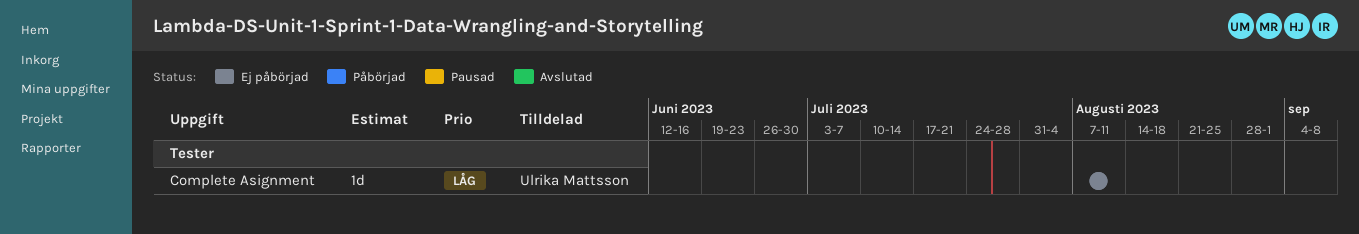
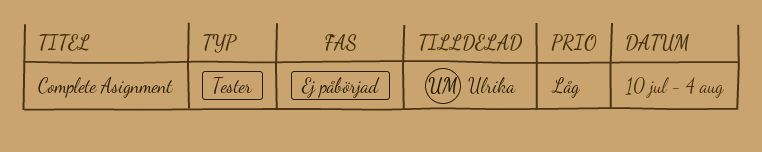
Complete Asignment, start: Aug 7 -> Jul 10
Complete Asignment, due: Aug 11 -> Aug 4

